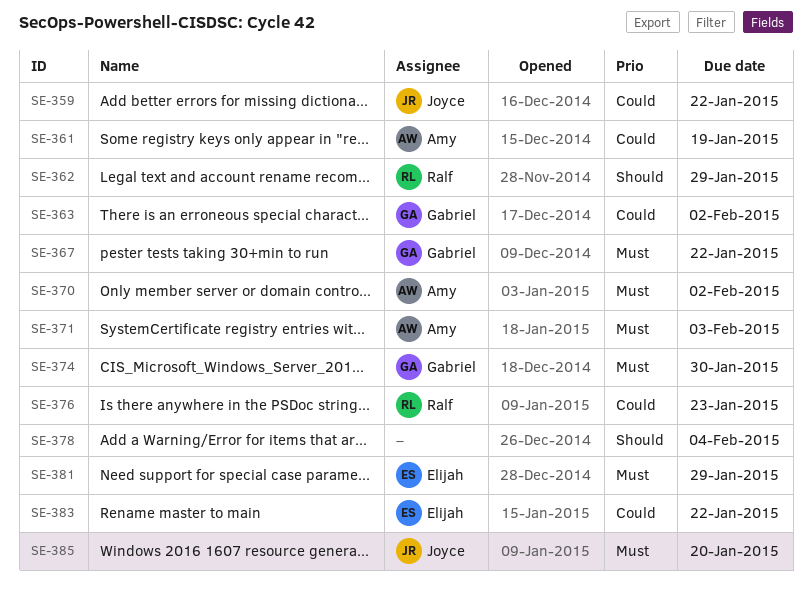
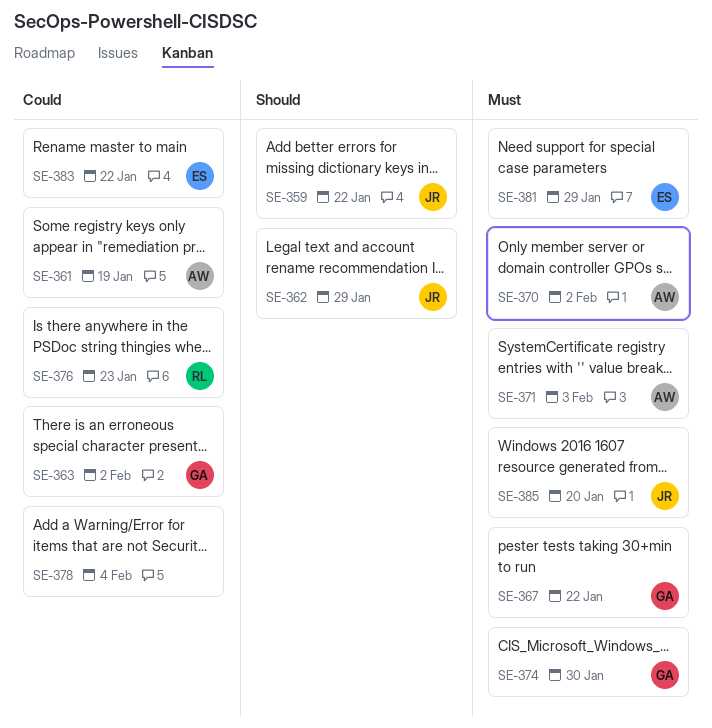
SE-359, priority: Could -> Should
SE-362, owner: Ralf -> Joyce
SE-378, priority: Should -> Could

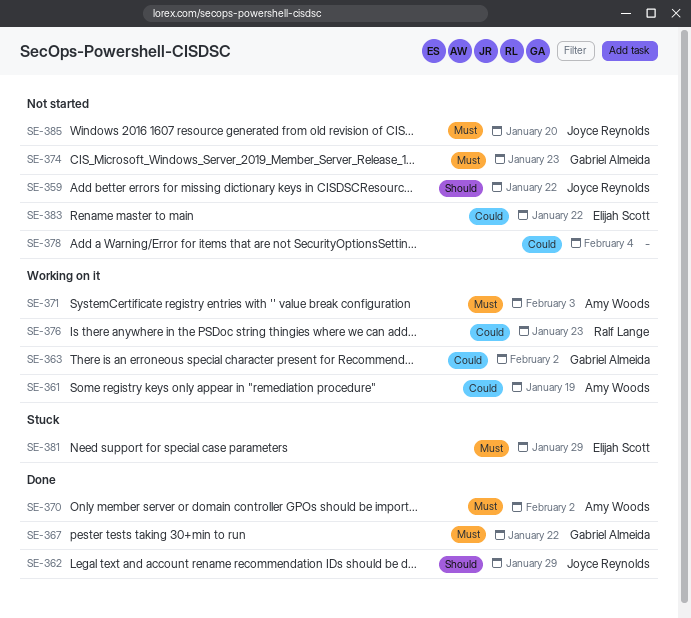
SE-374, due: Jan 30 -> Jan 23

